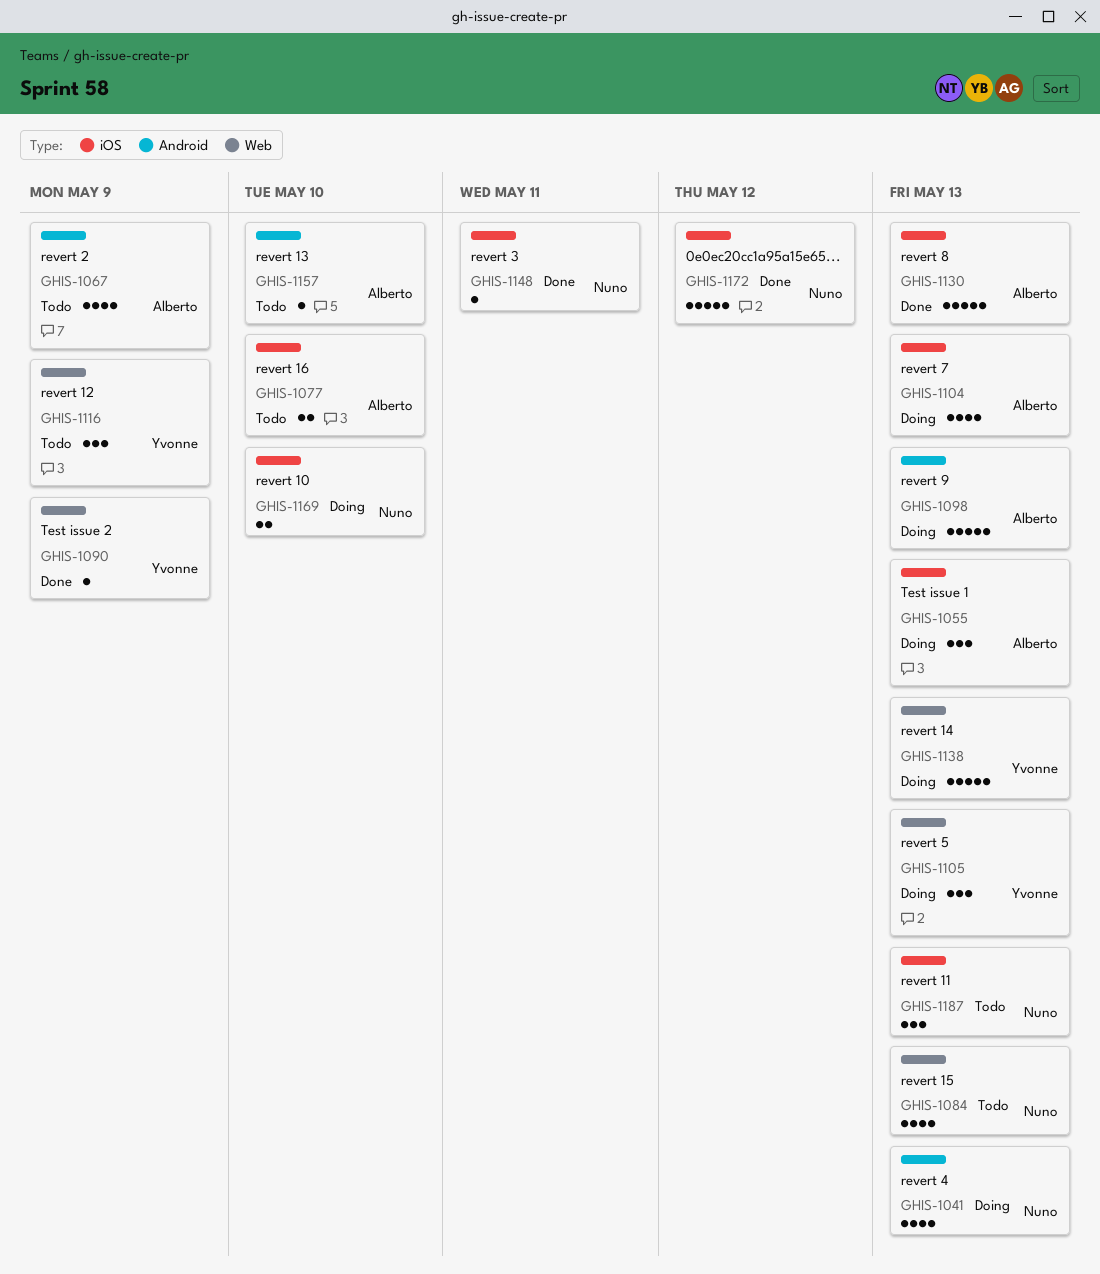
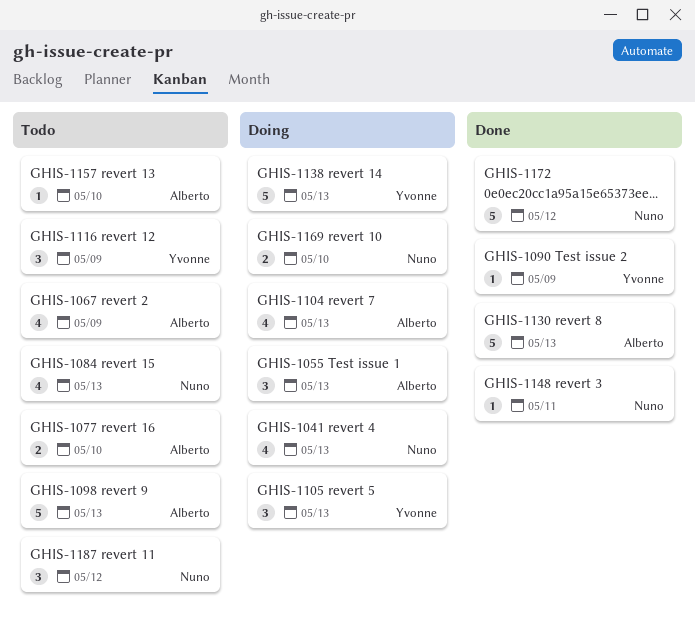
GHIS-1098, status: Doing -> Todo
GHIS-1187, due: May 13 -> May 12

